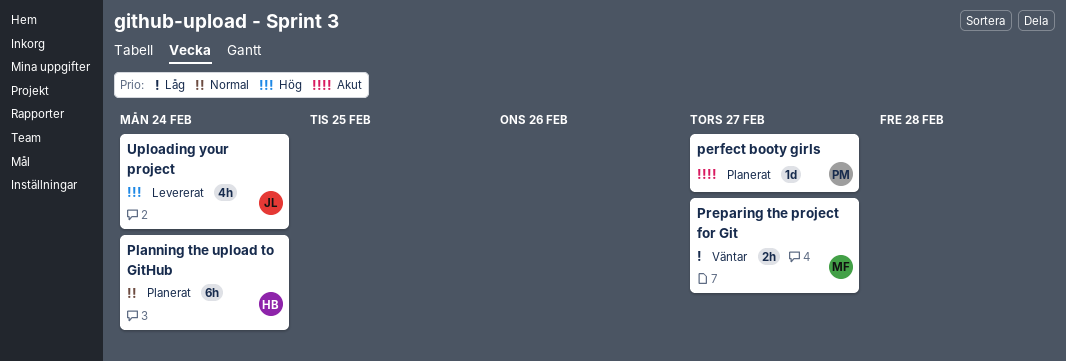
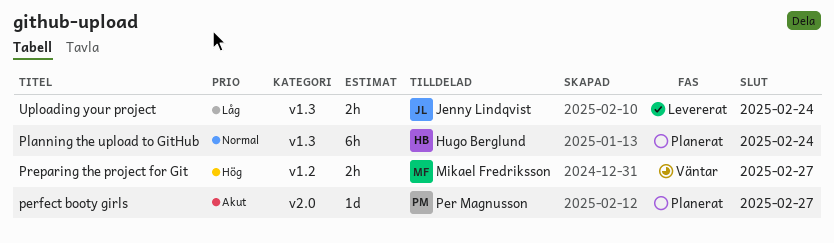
Preparing the project for Git, priority: Låg -> Hög
Uploading your project, priority: Hög -> Låg
Uploading your project, estimate: 4h -> 2h

